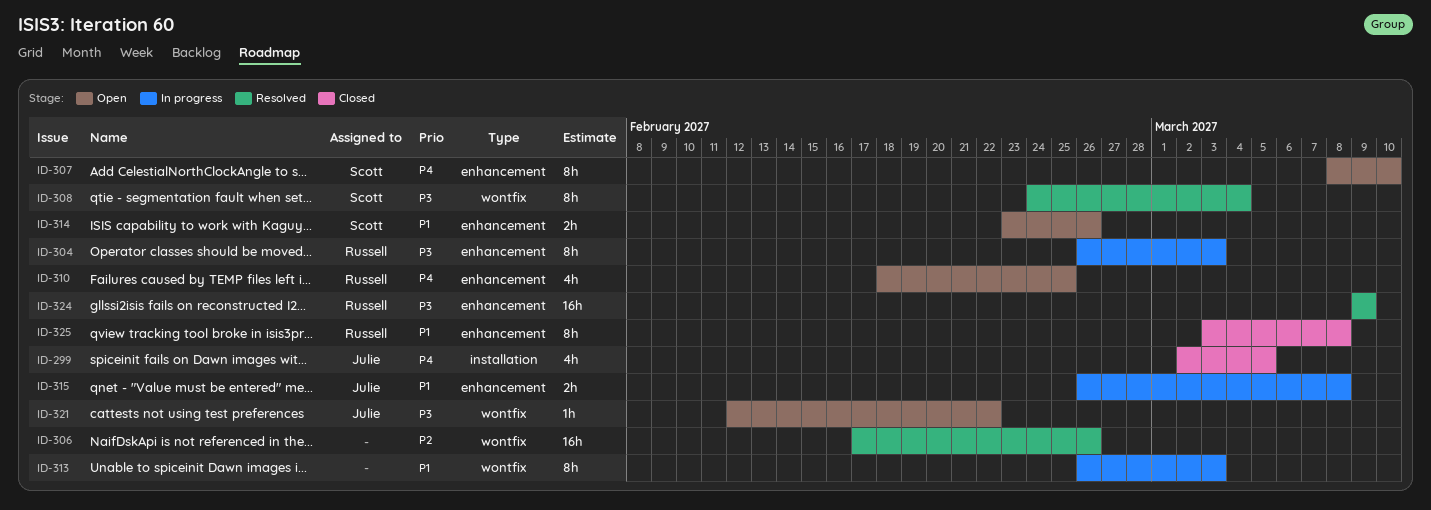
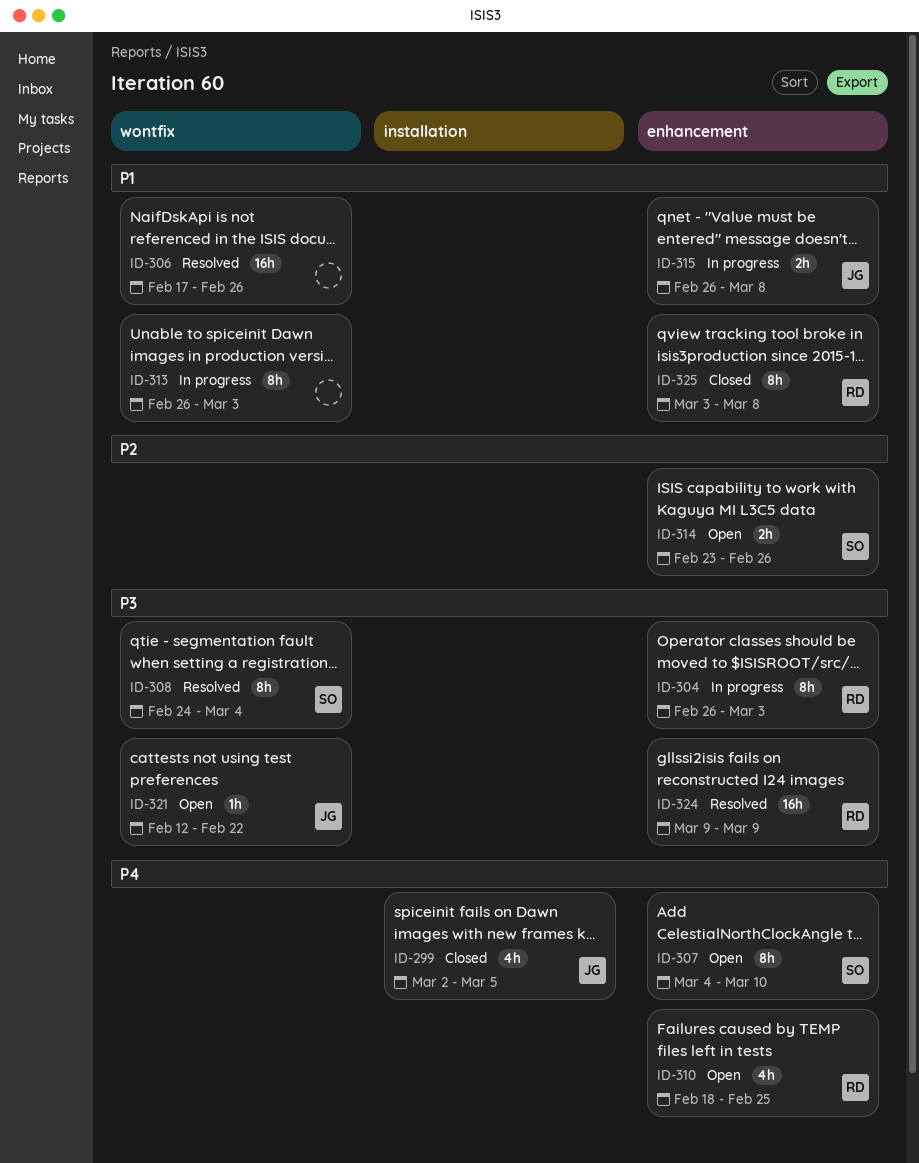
ID-306, priority: P2 -> P1
ID-307, start: Mar 8 -> Mar 4
ID-314, priority: P1 -> P2

